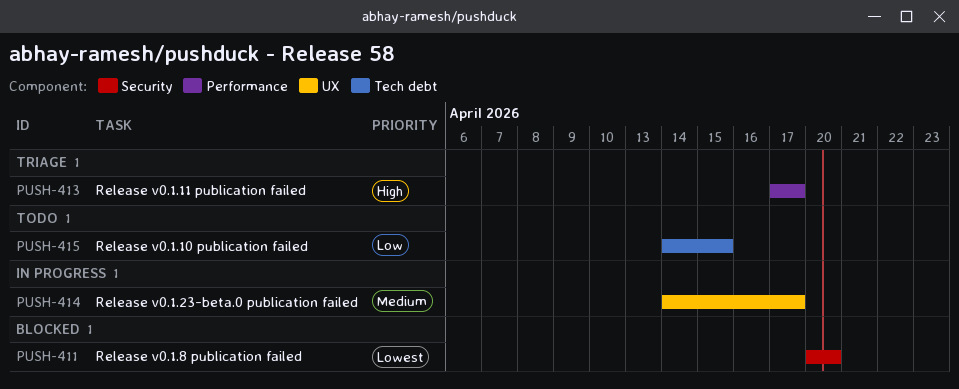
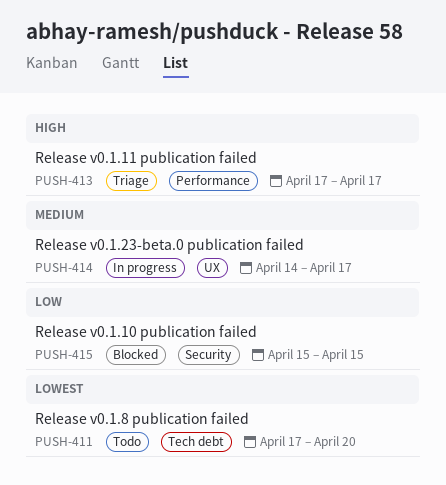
PUSH-411, status: Blocked -> Todo
PUSH-411, label: Security -> Tech debt
PUSH-411, start: Apr 20 -> Apr 17
PUSH-415, status: Todo -> Blocked
PUSH-415, label: Tech debt -> Security
PUSH-415, start: Apr 14 -> Apr 15

